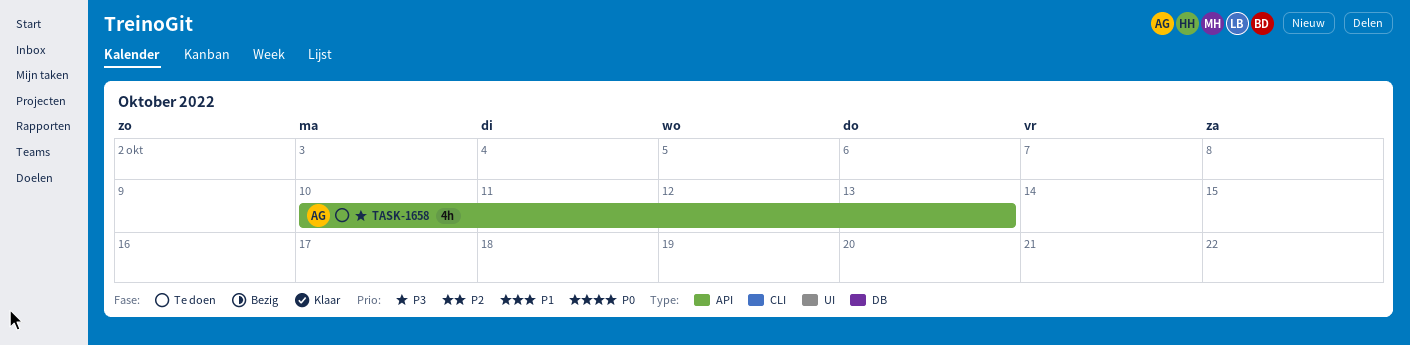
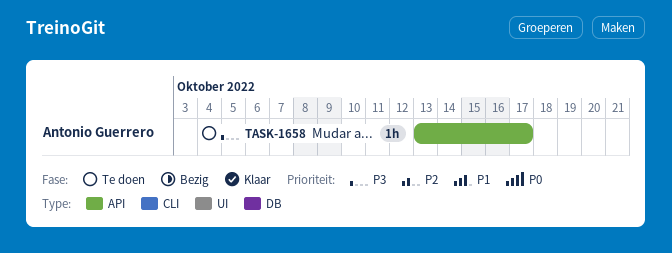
TASK-1658, estimate: 4h -> 1h
TASK-1658, start: Oct 10 -> Oct 13
TASK-1658, due: Oct 13 -> Oct 17

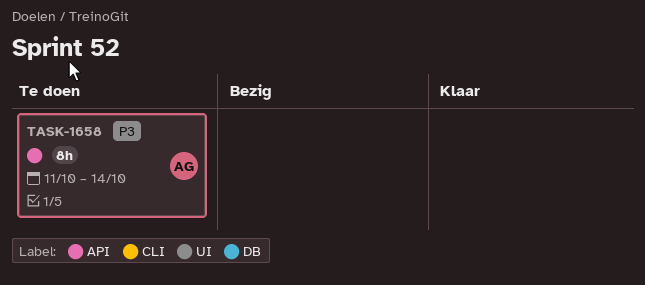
TASK-1658, estimate: 1h -> 8h
TASK-1658, start: Oct 13 -> Oct 11
TASK-1658, due: Oct 17 -> Oct 14

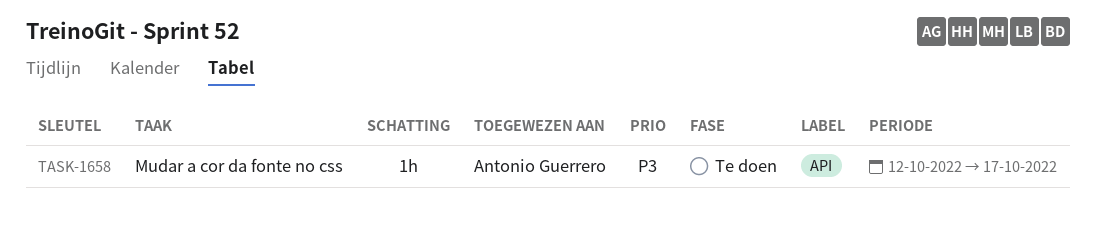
TASK-1658, estimate: 8h -> 1h
TASK-1658, start: Oct 11 -> Oct 12
TASK-1658, due: Oct 14 -> Oct 17

